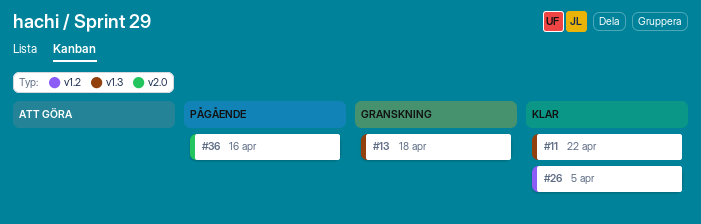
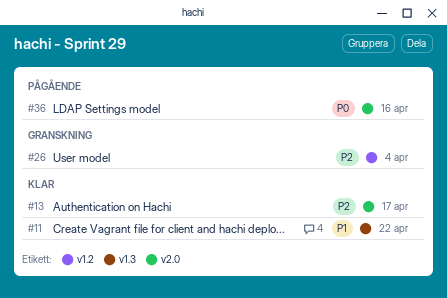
#13, status: Granskning -> Klar
#13, label: v1.3 -> v2.0
#13, due: Apr 18 -> Apr 17
#26, status: Klar -> Granskning
#26, due: Apr 5 -> Apr 4

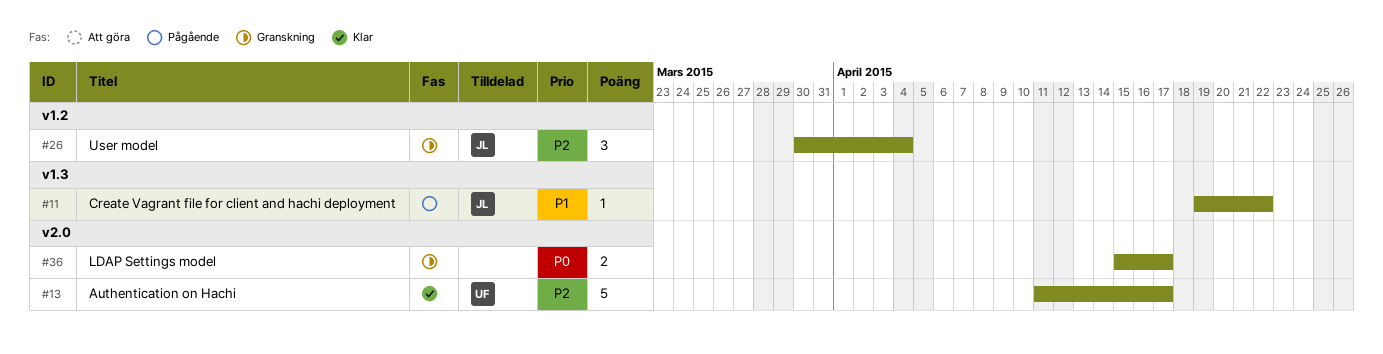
#11, status: Klar -> Pågående
#36, status: Pågående -> Granskning
#36, due: Apr 16 -> Apr 17

